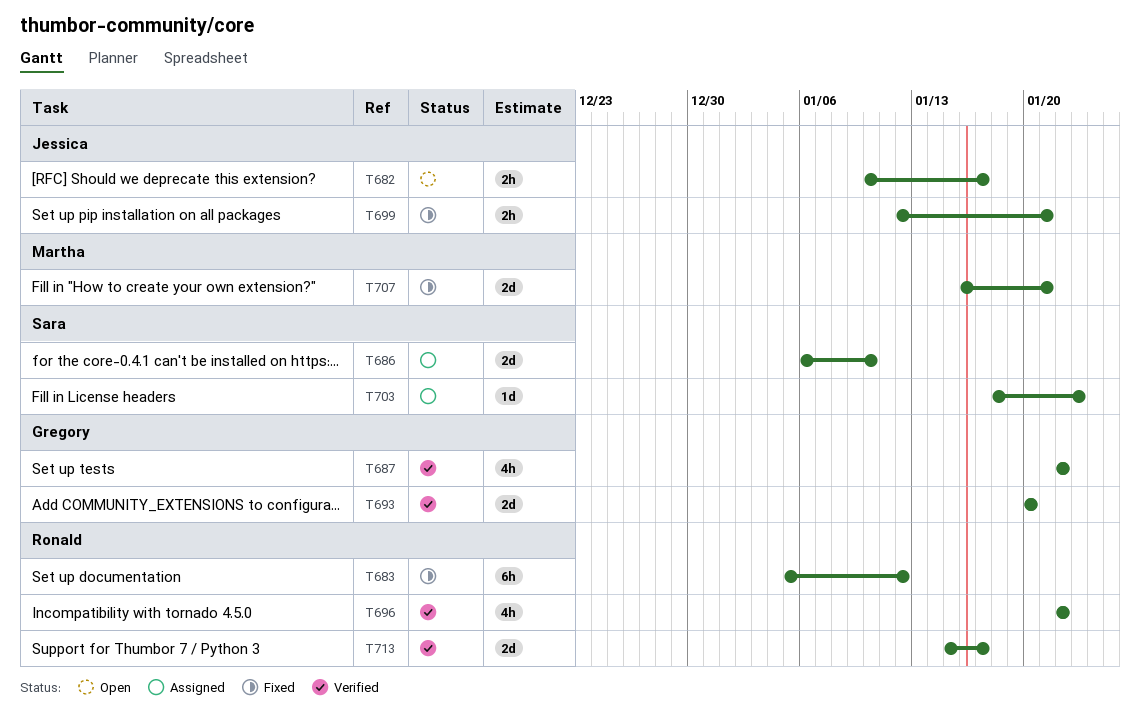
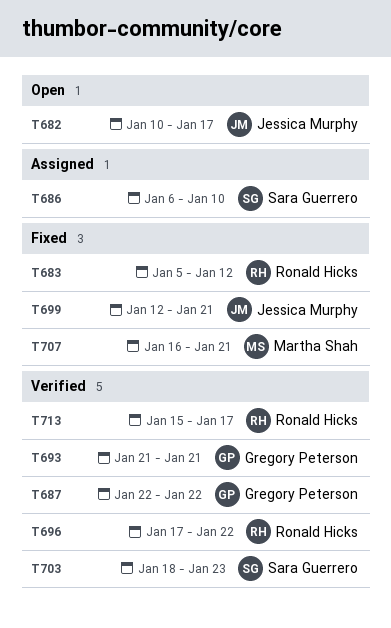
T693, start: Jan 20 -> Jan 21
T693, due: Jan 20 -> Jan 21
T696, start: Jan 22 -> Jan 17
T703, status: Assigned -> Verified

